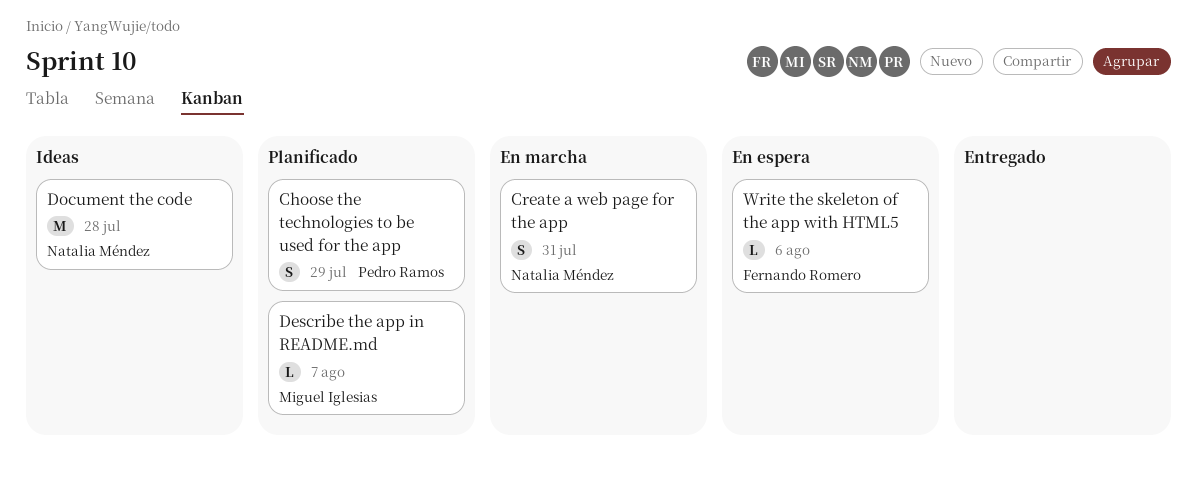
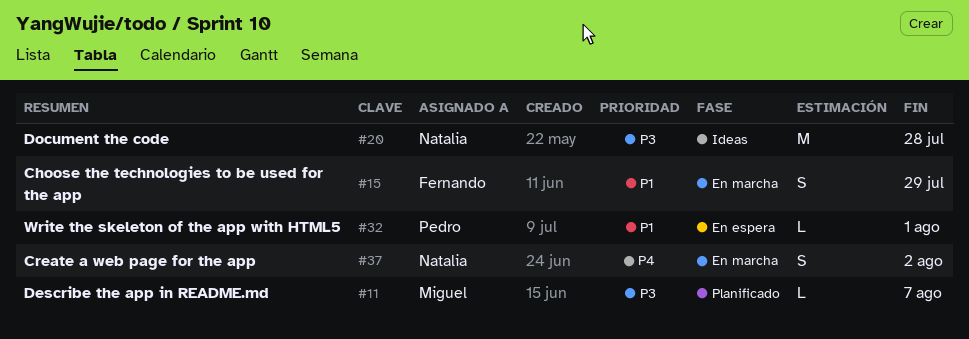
Choose the technologies to be used for the app, status: Planificado -> En marcha
Choose the technologies to be used for the app, owner: Pedro Ramos -> Fernando Romero
Create a web page for the app, due: Jul 31 -> Aug 2
Write the skeleton of the app with HTML5, owner: Fernando Romero -> Pedro Ramos
Write the skeleton of the app with HTML5, due: Aug 6 -> Aug 1

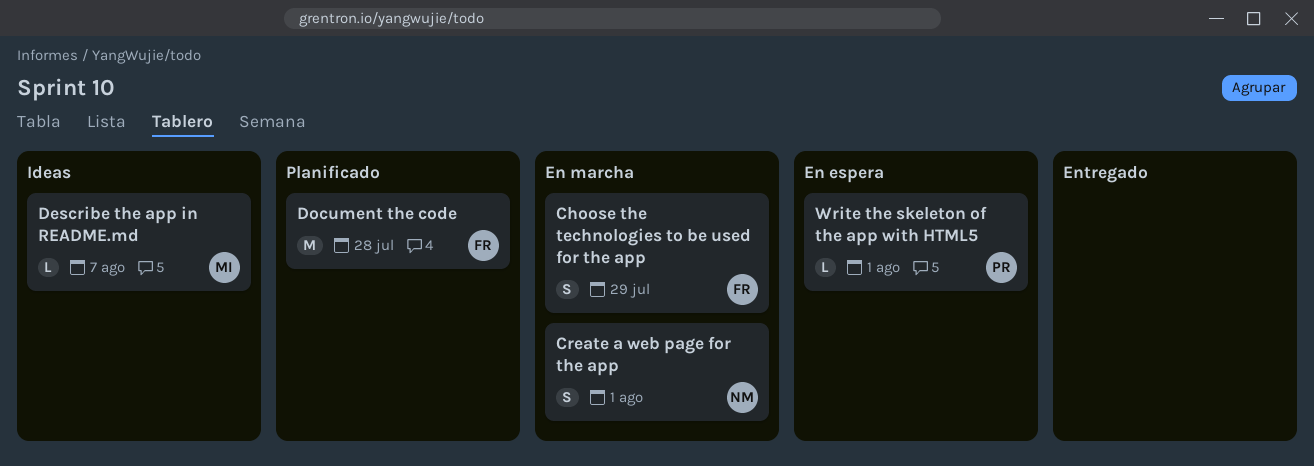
Create a web page for the app, due: Aug 2 -> Aug 1
Describe the app in README.md, status: Planificado -> Ideas
Document the code, status: Ideas -> Planificado
Document the code, owner: Natalia -> Fernando

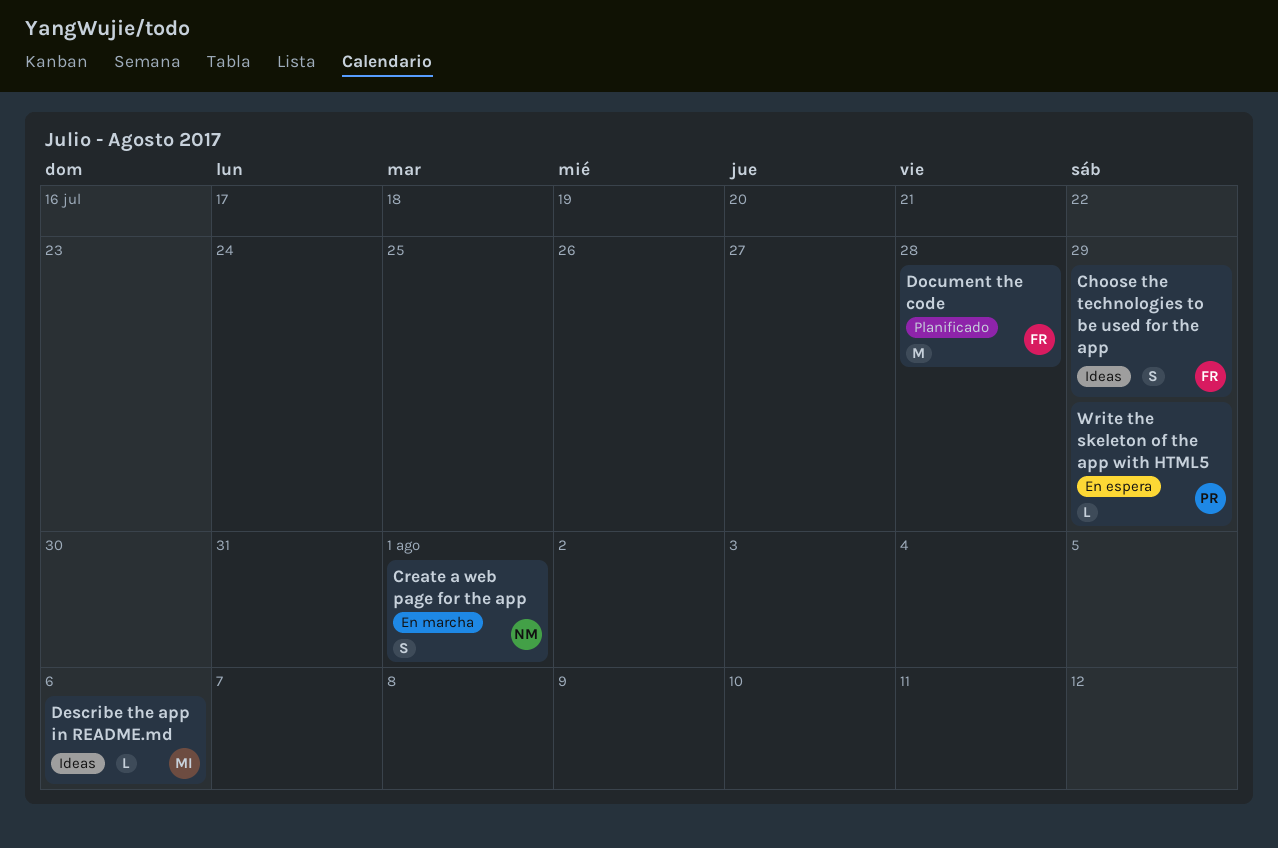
Choose the technologies to be used for the app, status: En marcha -> Ideas
Describe the app in README.md, due: Aug 7 -> Aug 6
Write the skeleton of the app with HTML5, due: Aug 1 -> Jul 29

